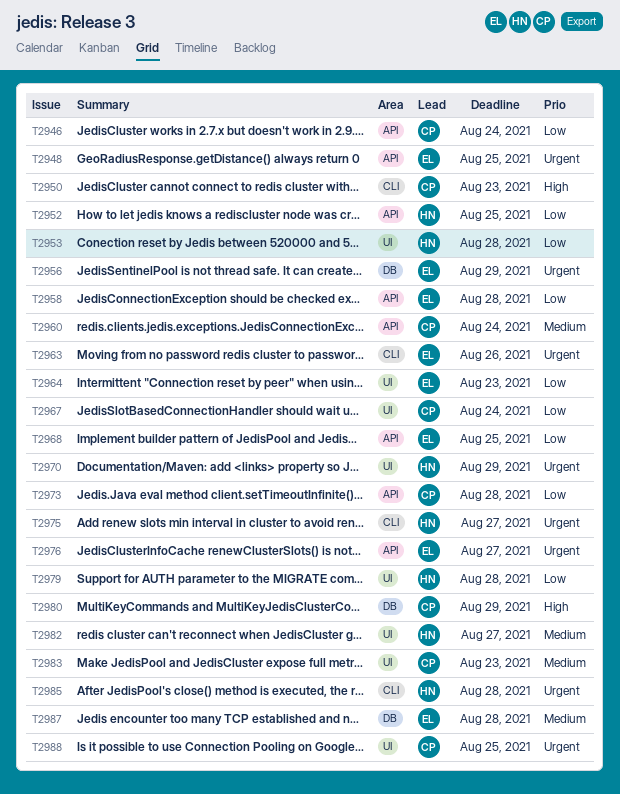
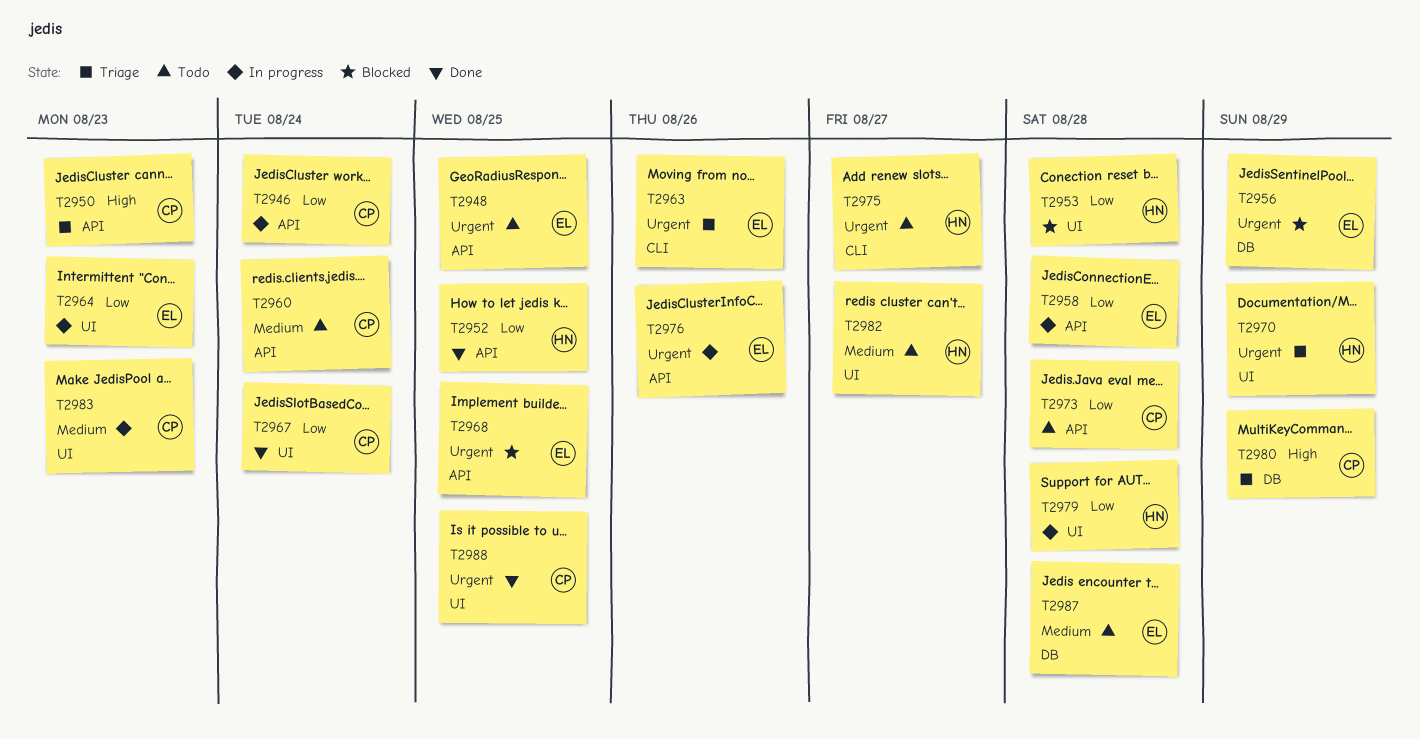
T2950, label: CLI -> API
T2968, priority: Low -> Urgent
T2976, due: Aug 27 -> Aug 26
T2985: present -> none

